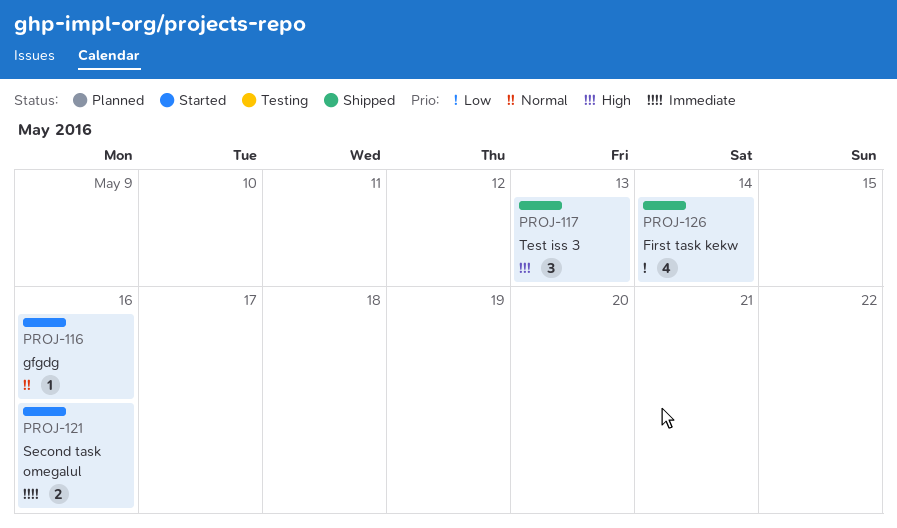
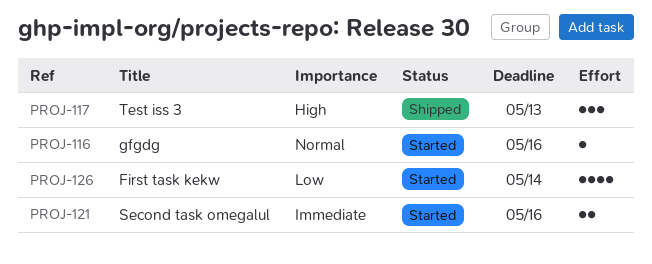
PROJ-126, status: Shipped -> Started

